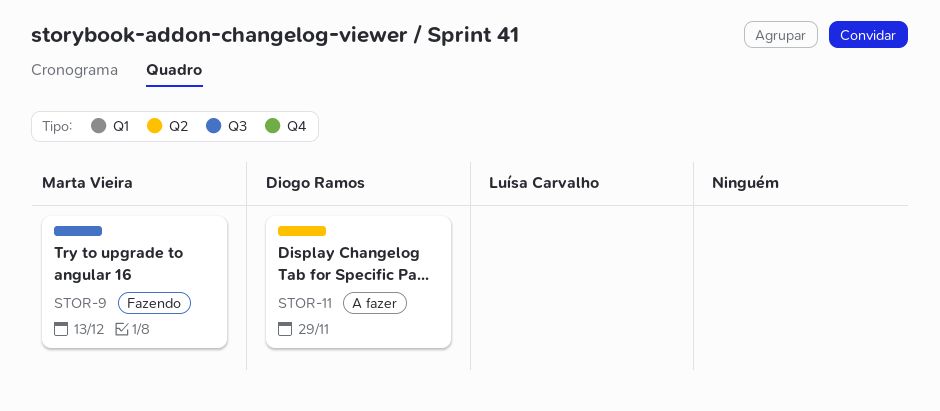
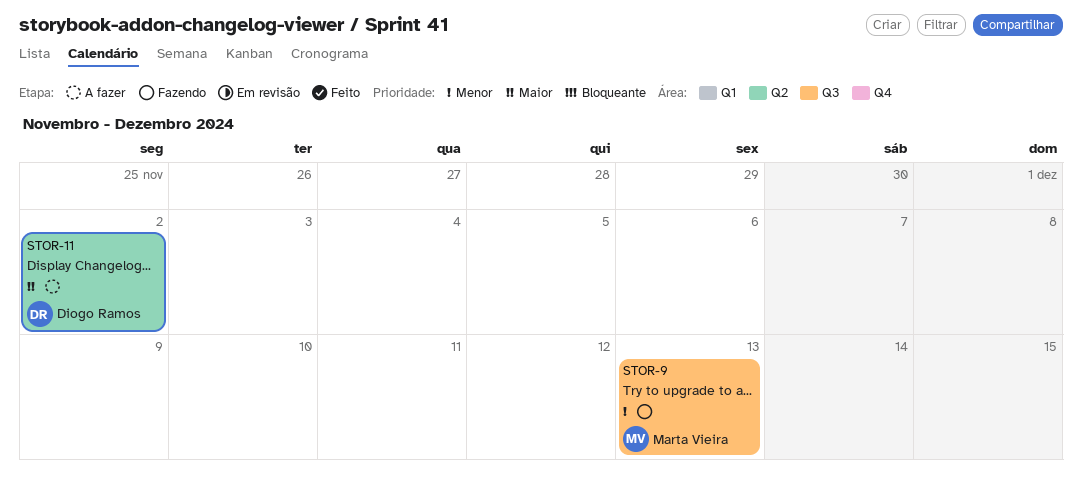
STOR-11, due: Nov 29 -> Dec 2

